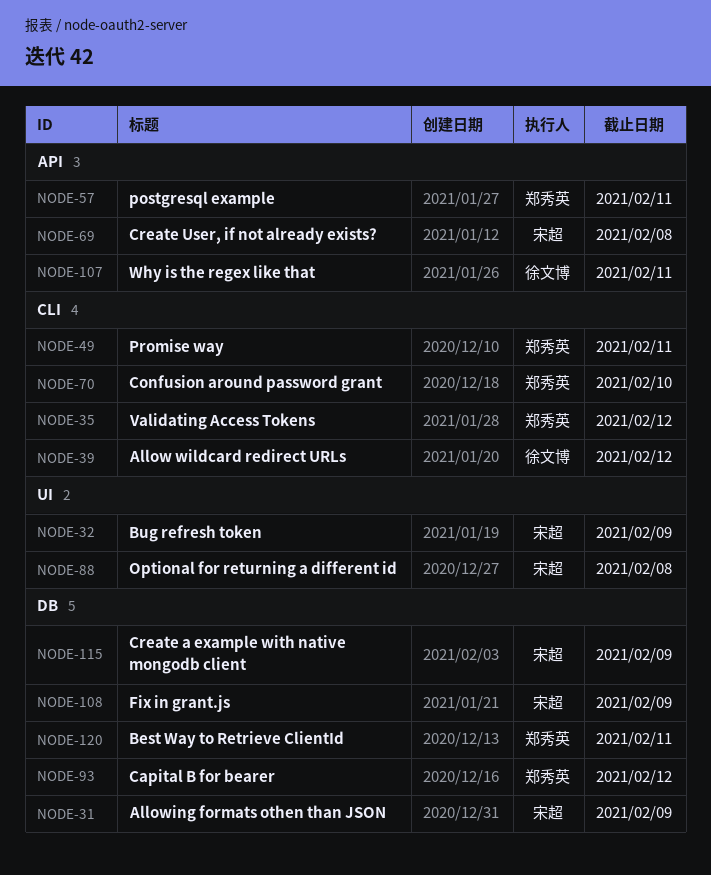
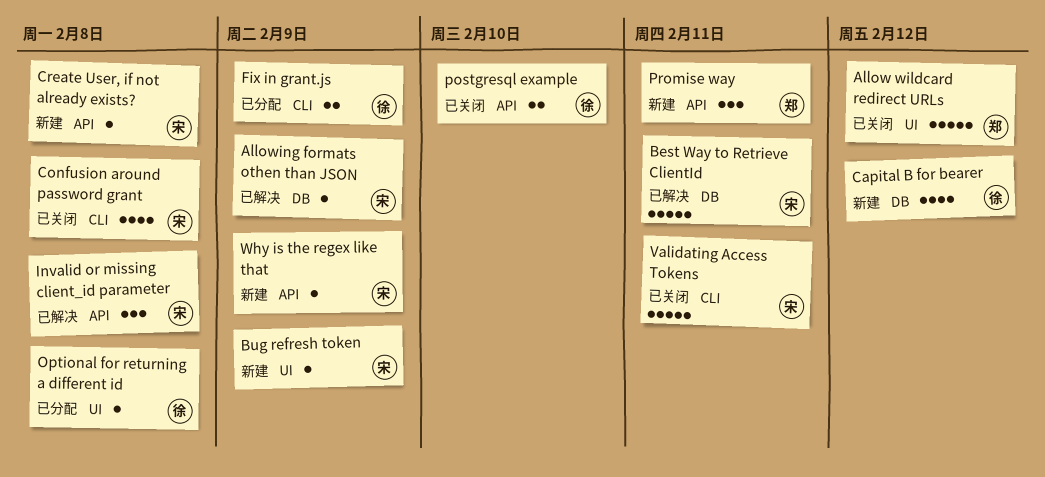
Allow wildcard redirect URLs, owner: 徐文博 -> 郑秀英
Allow wildcard redirect URLs, label: CLI -> UI
Best Way to Retrieve ClientId, owner: 郑秀英 -> 宋超
Capital B for bearer, owner: 郑秀英 -> 徐文博
Confusion around password grant, owner: 郑秀英 -> 宋超
Confusion around password grant, due: Feb 10 -> Feb 8
Create a example with native mongodb client: present -> none
Fix in grant.js, owner: 宋超 -> 徐文博
Fix in grant.js, label: DB -> CLI
Invalid or missing client_id parameter: none -> present
Optional for returning a different id, owner: 宋超 -> 徐文博
postgresql example, owner: 郑秀英 -> 徐文博
postgresql example, due: Feb 11 -> Feb 10
Promise way, label: CLI -> API
Validating Access Tokens, owner: 郑秀英 -> 宋超
Validating Access Tokens, due: Feb 12 -> Feb 11
Why is the regex like that, owner: 徐文博 -> 宋超
Why is the regex like that, due: Feb 11 -> Feb 9

